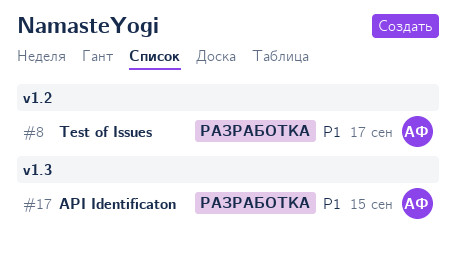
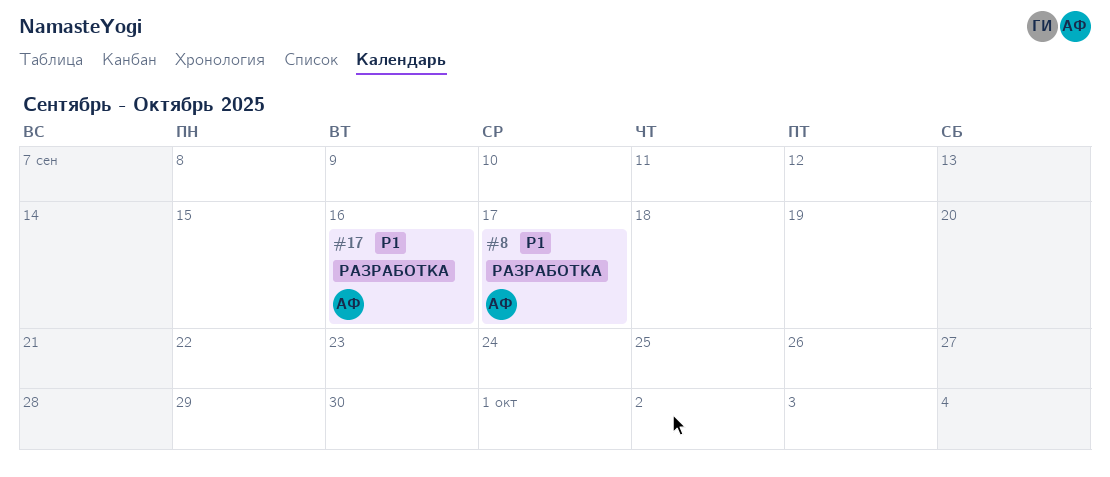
#17, due: Sep 15 -> Sep 16

